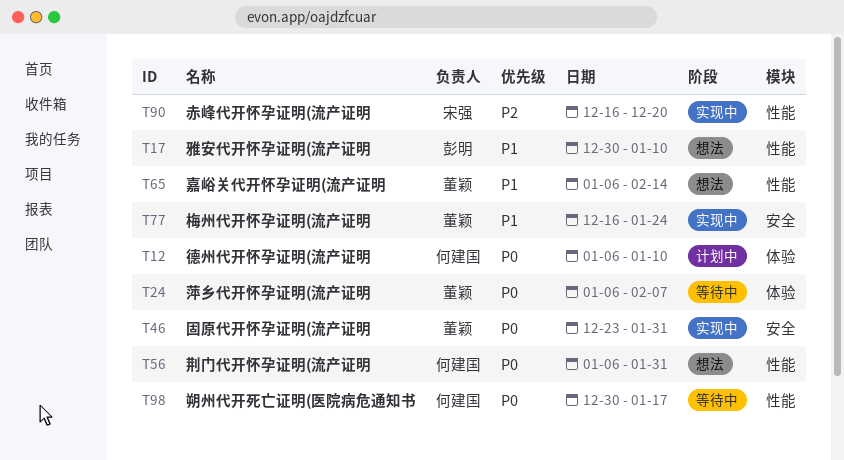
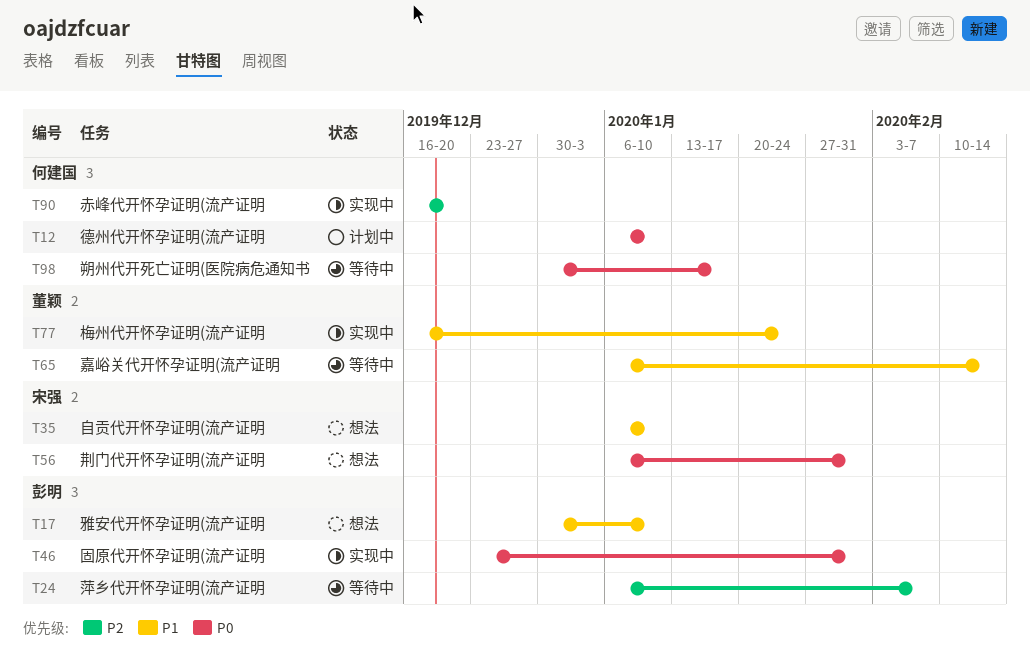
T24, owner: 董颖 -> 彭明
T24, priority: P0 -> P2
T35: none -> present
T46, owner: 董颖 -> 彭明
T56, owner: 何建国 -> 宋强
T65, status: 想法 -> 等待中
T90, owner: 宋强 -> 何建国

